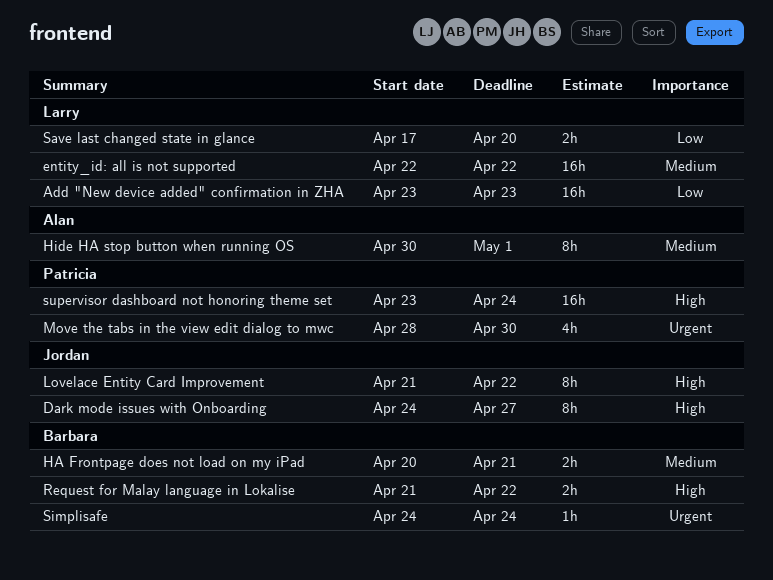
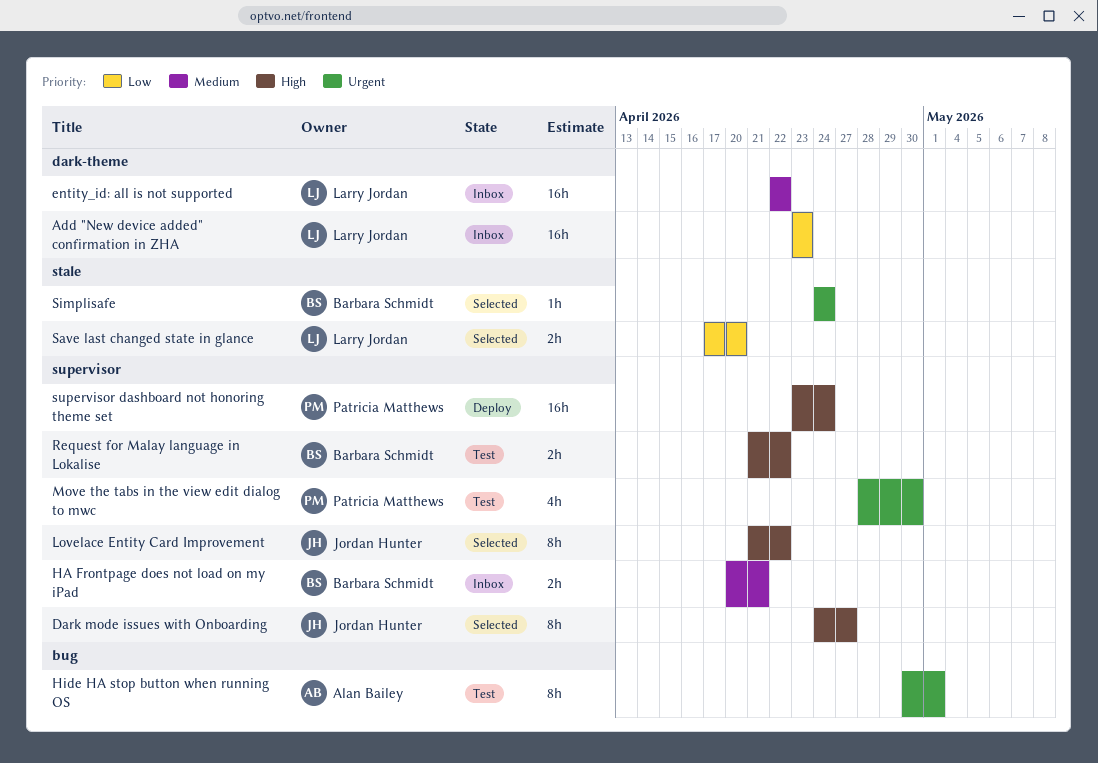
Hide HA stop button when running OS, priority: Medium -> Urgent

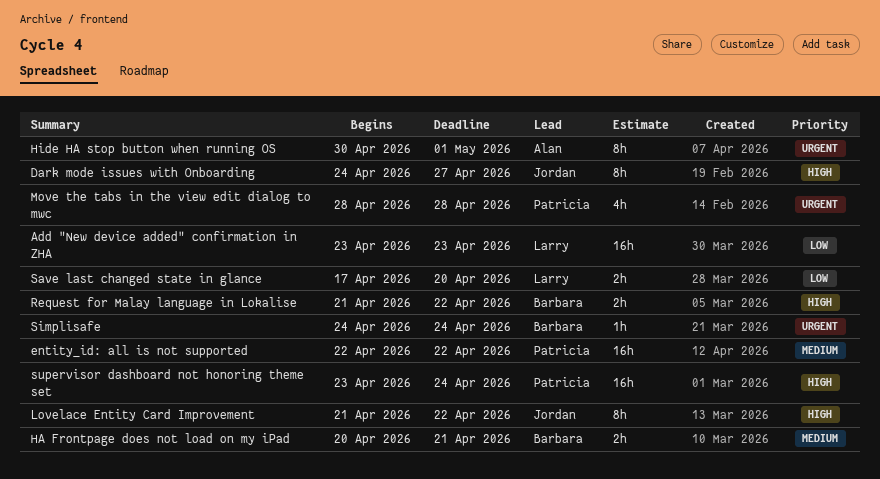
entity_id: all is not supported, owner: Larry Jordan -> Patricia Matthews
Move the tabs in the view edit dialog to mwc, due: Apr 30 -> Apr 28

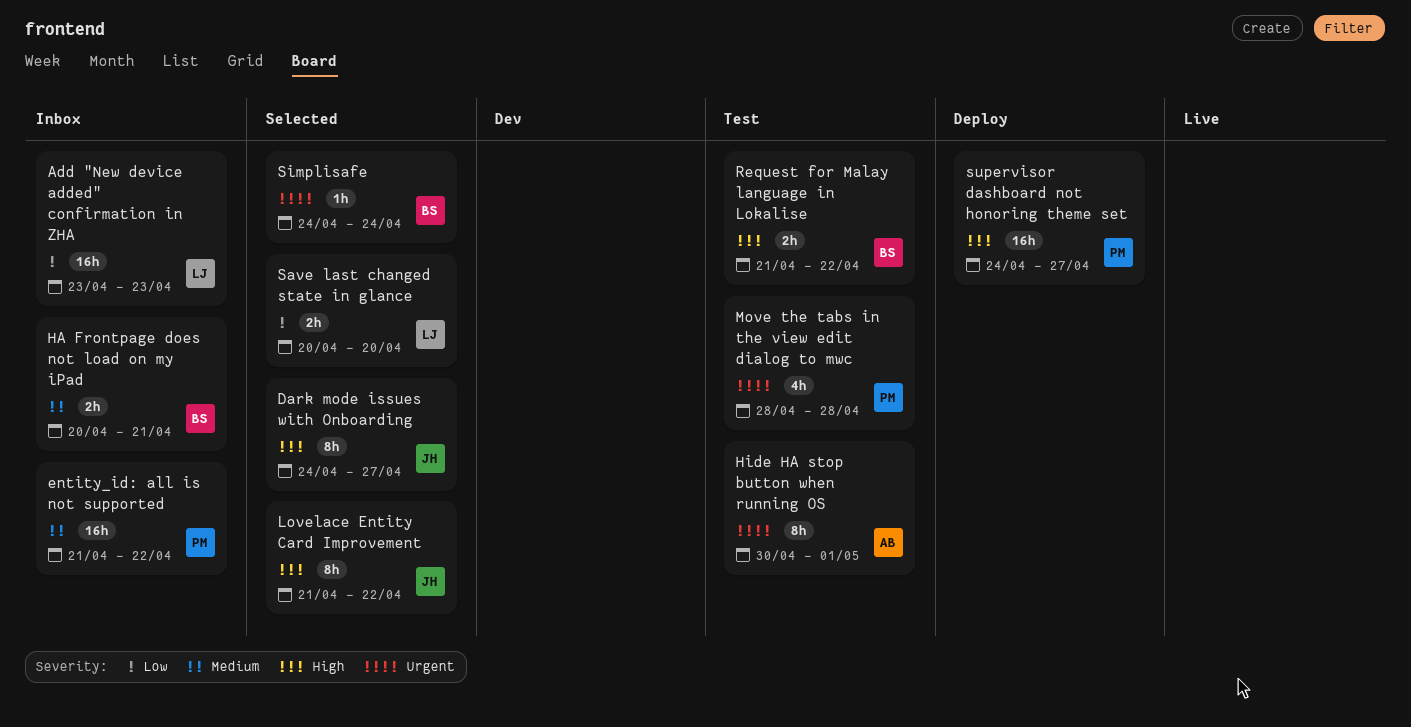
entity_id: all is not supported, start: Apr 22 -> Apr 21
Save last changed state in glance, start: Apr 17 -> Apr 20
supervisor dashboard not honoring theme set, start: Apr 23 -> Apr 24
supervisor dashboard not honoring theme set, due: Apr 24 -> Apr 27

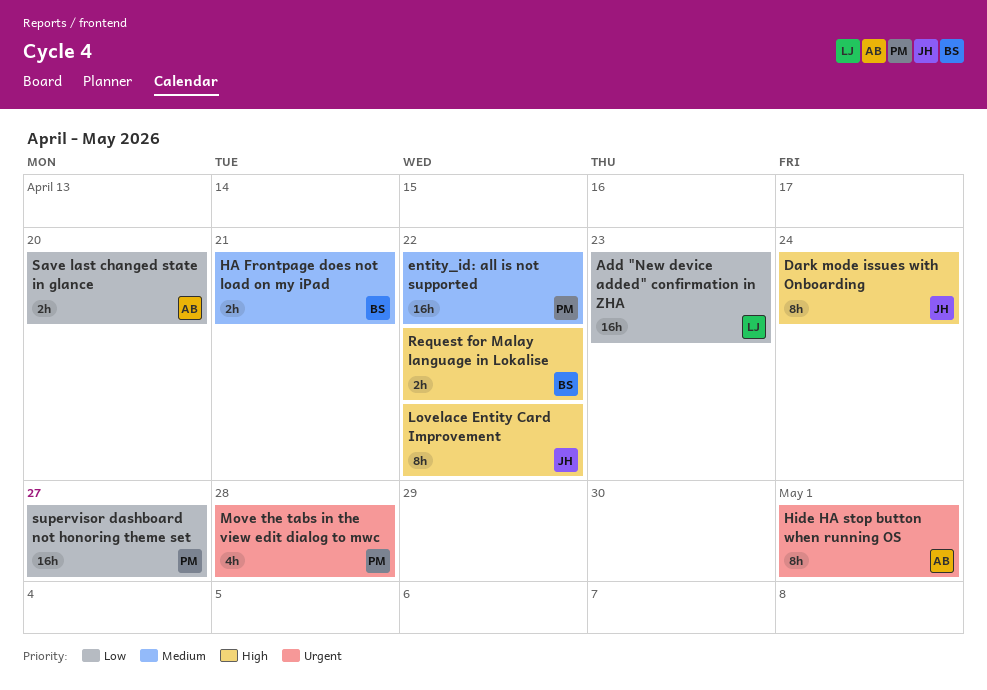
Dark mode issues with Onboarding, due: Apr 27 -> Apr 24
Save last changed state in glance, owner: LJ -> AB
Simplisafe: present -> none
supervisor dashboard not honoring theme set, priority: High -> Low

